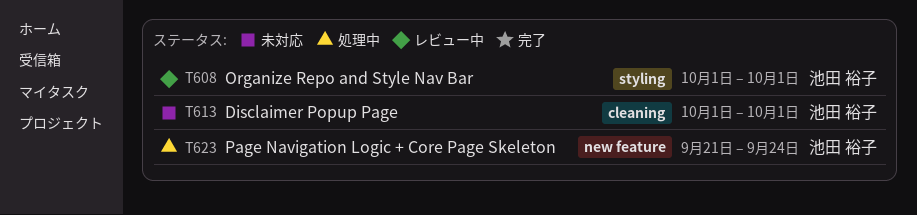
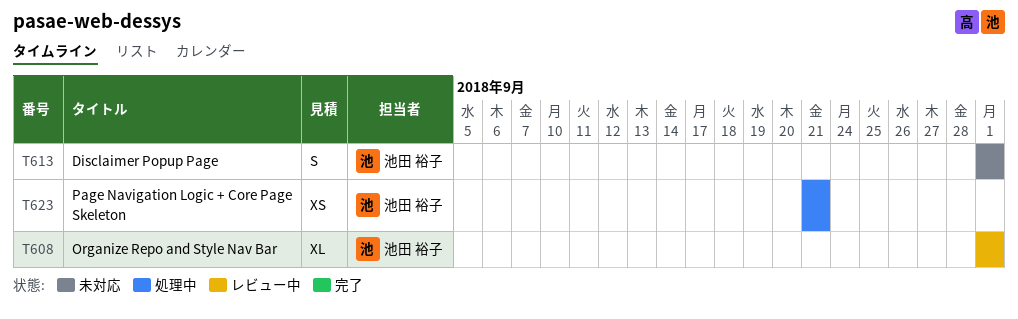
T623, due: Sep 24 -> Sep 21

